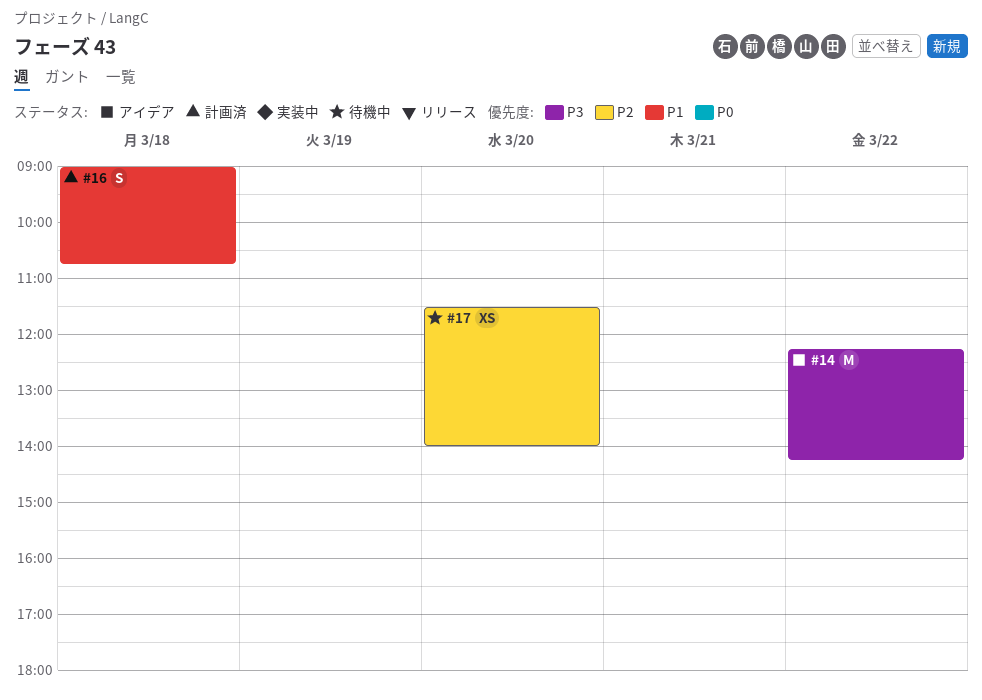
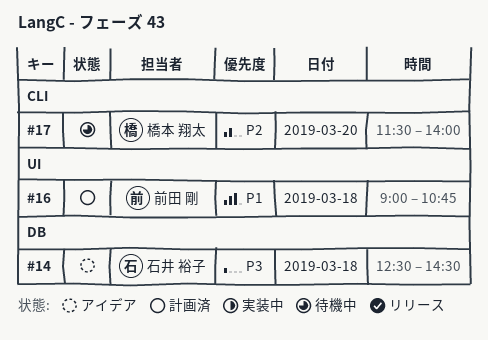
#14, day: Mar 22 -> Mar 18
#14, begins: 12:15 -> 12:30
#14, ends: 14:15 -> 14:30

